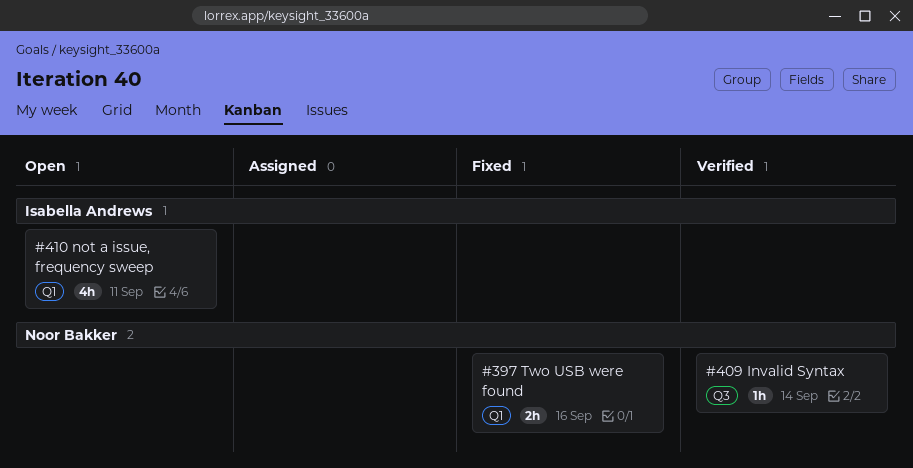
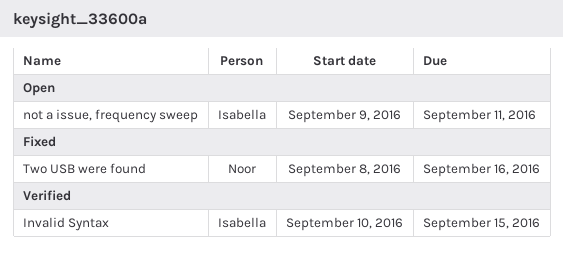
Invalid Syntax, owner: Noor Bakker -> Isabella Andrews
Invalid Syntax, due: Sep 14 -> Sep 15

